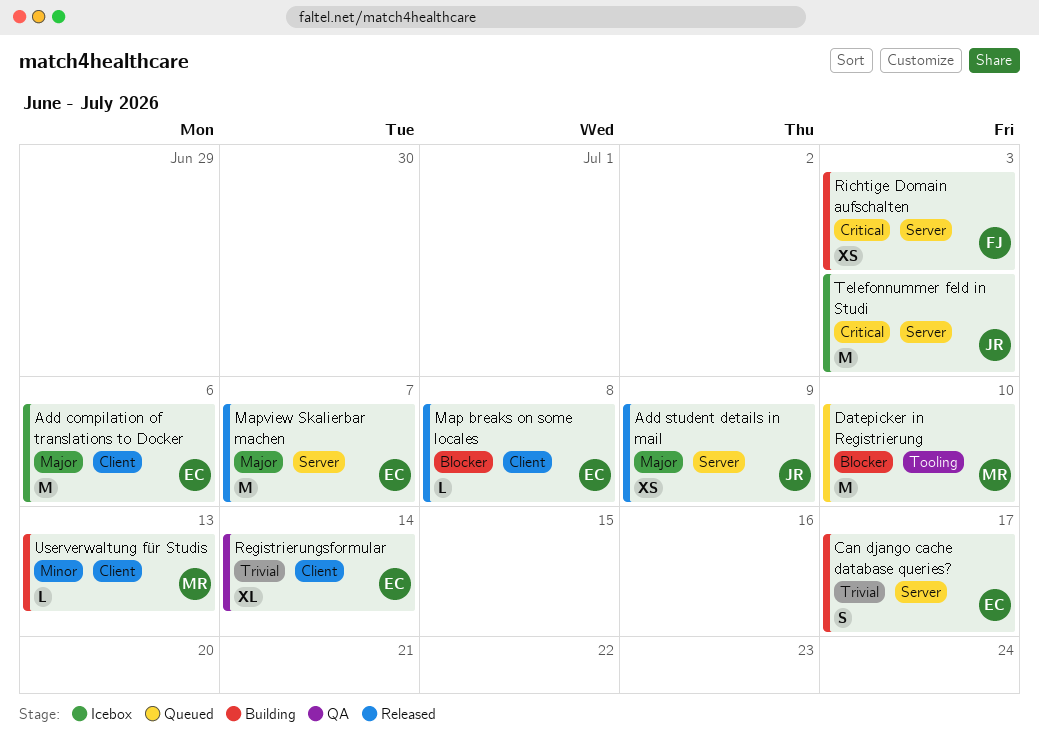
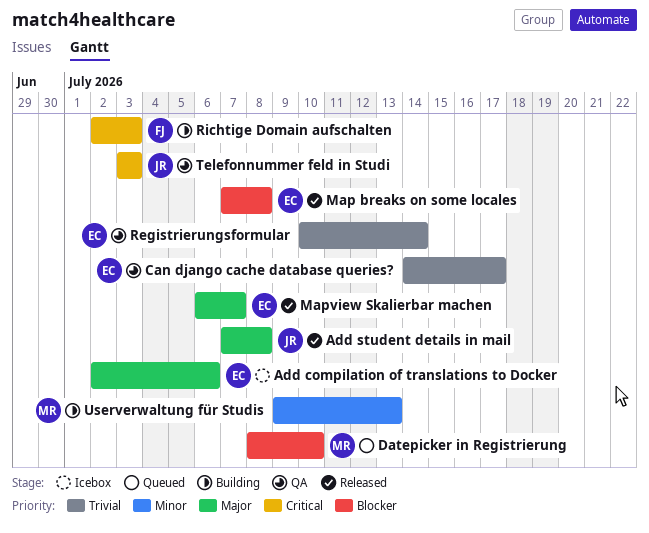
Add student details in mail, due: Jul 9 -> Jul 8
Can django cache database queries?, status: Building -> QA
Telefonnummer feld in Studi, status: Icebox -> QA

